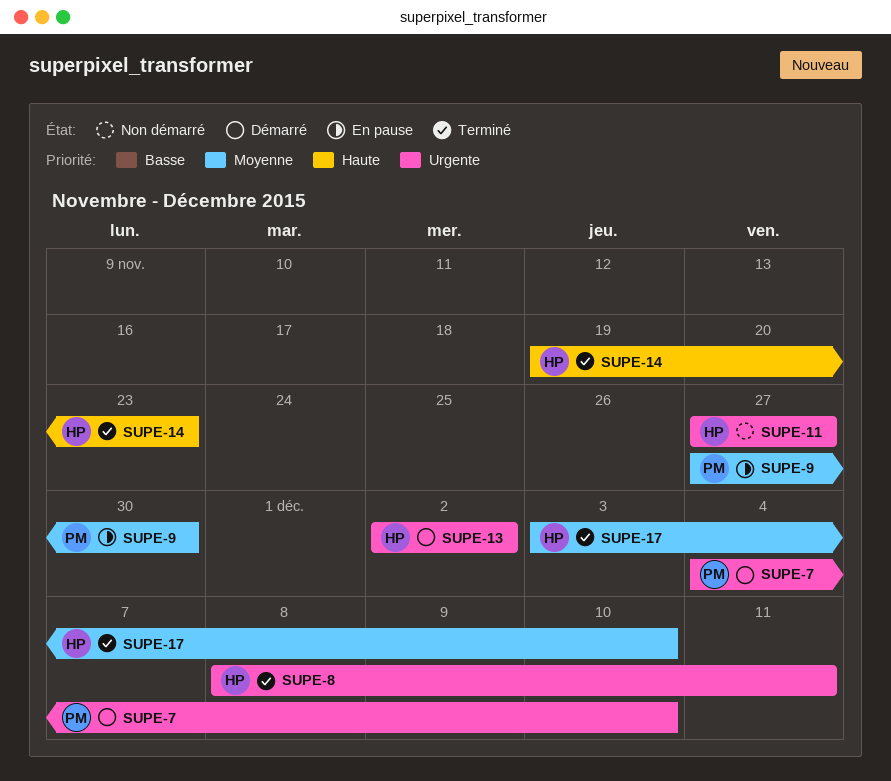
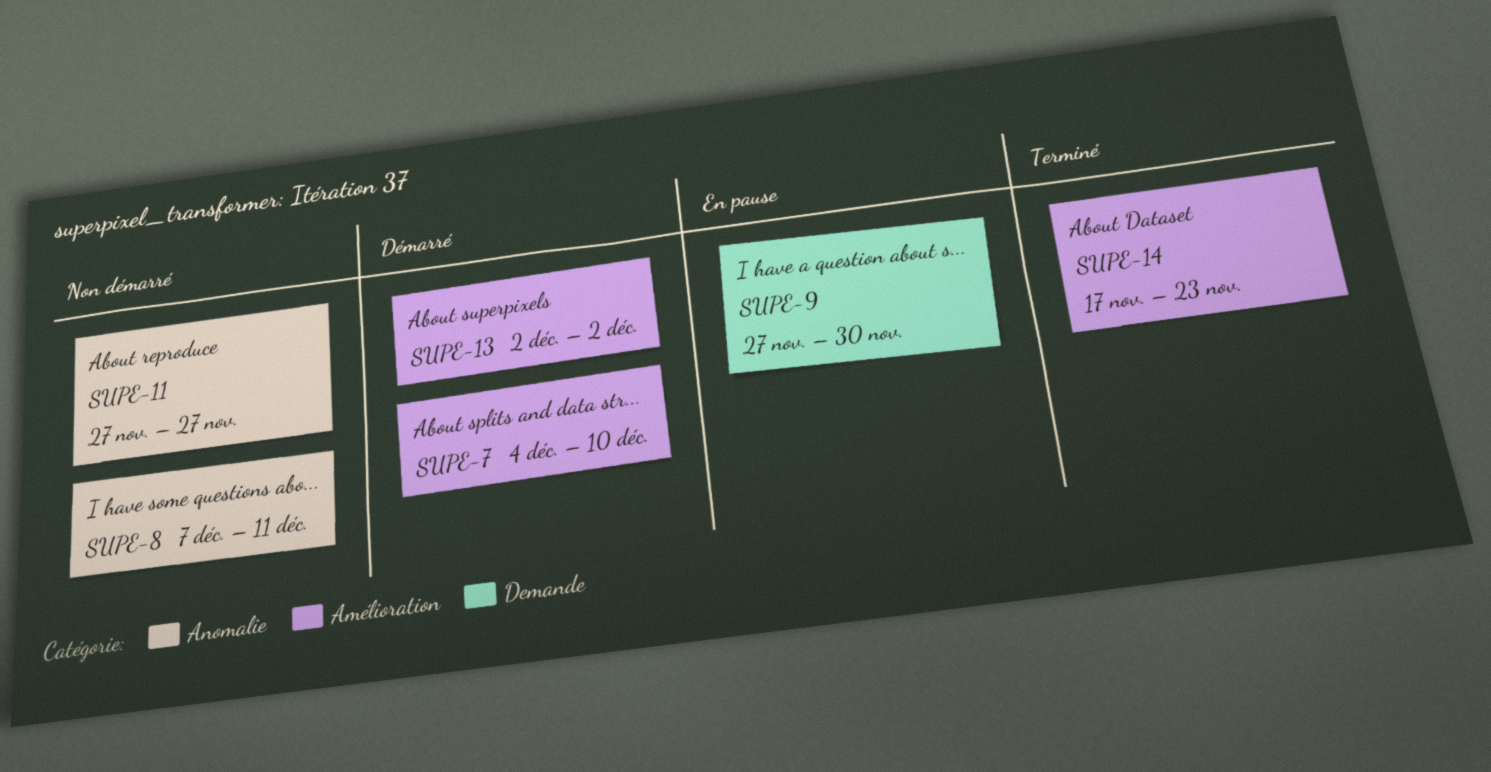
SUPE-8, status: Terminé -> Non démarré
SUPE-8, start: Dec 8 -> Dec 7
SUPE-14, start: Nov 19 -> Nov 17
SUPE-17: present -> none

